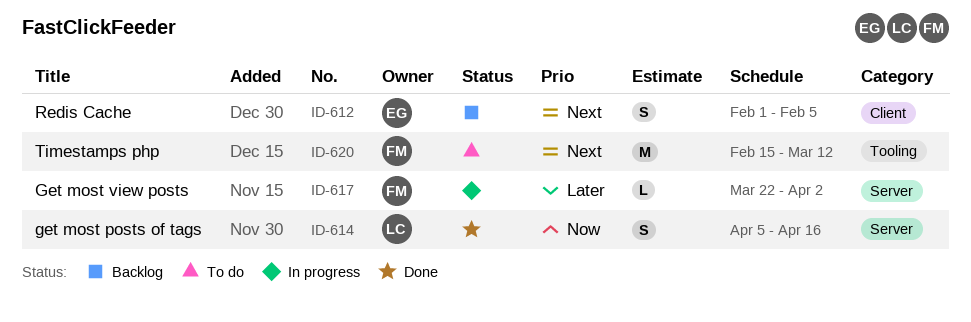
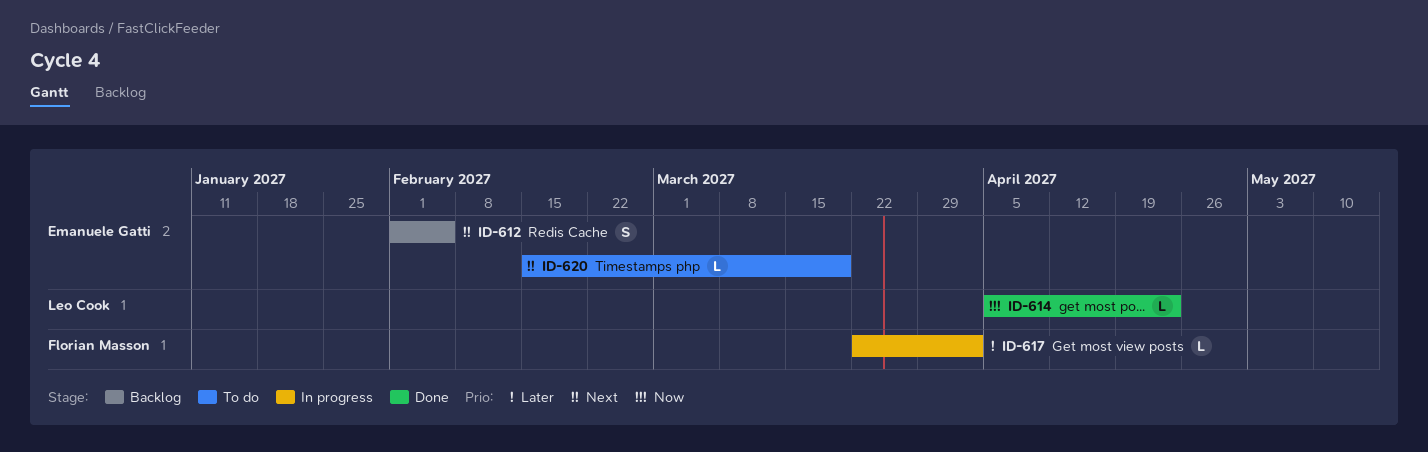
ID-614, estimate: S -> L
ID-614, due: Apr 16 -> Apr 23
ID-620, owner: Florian Masson -> Emanuele Gatti
ID-620, estimate: M -> L
ID-620, due: Mar 12 -> Mar 19

